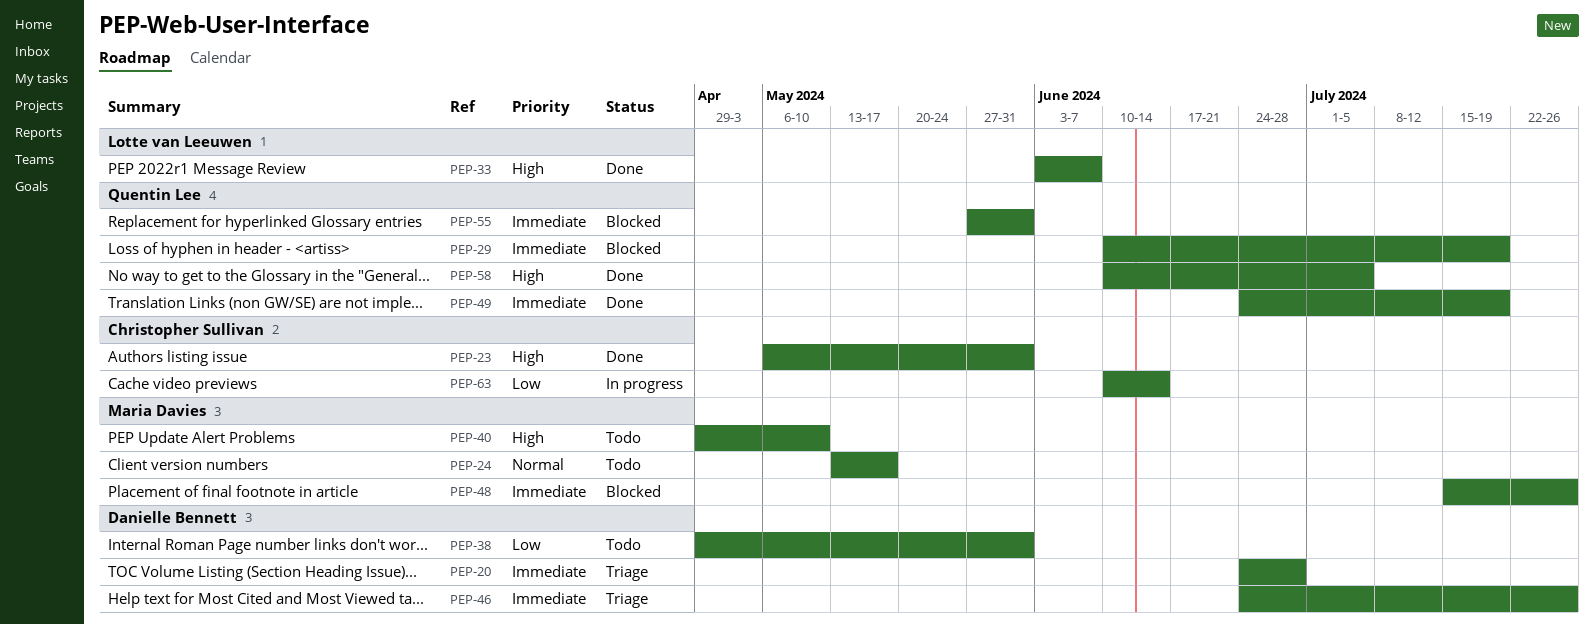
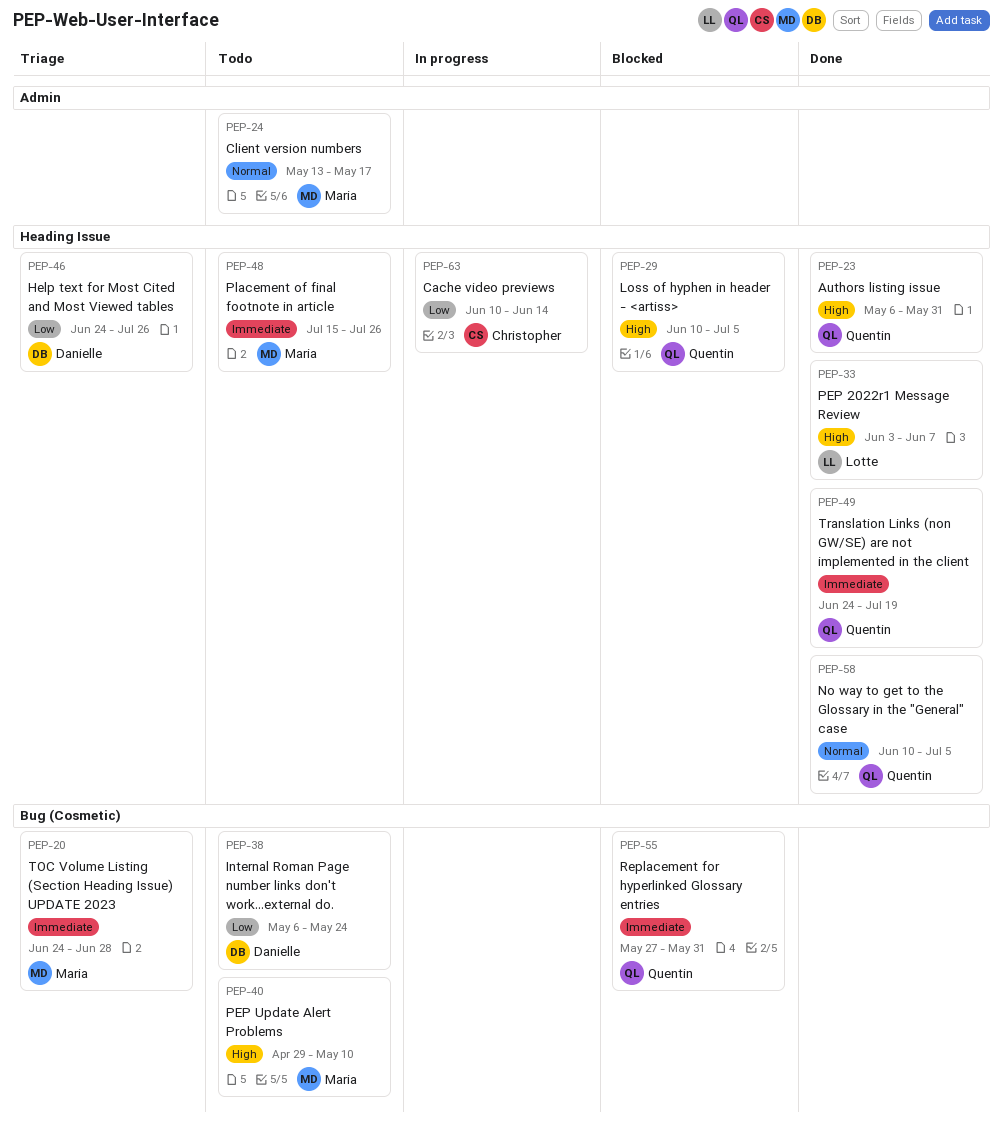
PEP-20, owner: Danielle Bennett -> Maria Davies
PEP-23, owner: Christopher Sullivan -> Quentin Lee
PEP-29, priority: Immediate -> High
PEP-29, due: Jul 19 -> Jul 5
PEP-38, start: Apr 29 -> May 6
PEP-38, due: May 31 -> May 24
PEP-46, priority: Immediate -> Low
PEP-48, status: Blocked -> Todo
PEP-58, priority: High -> Normal

